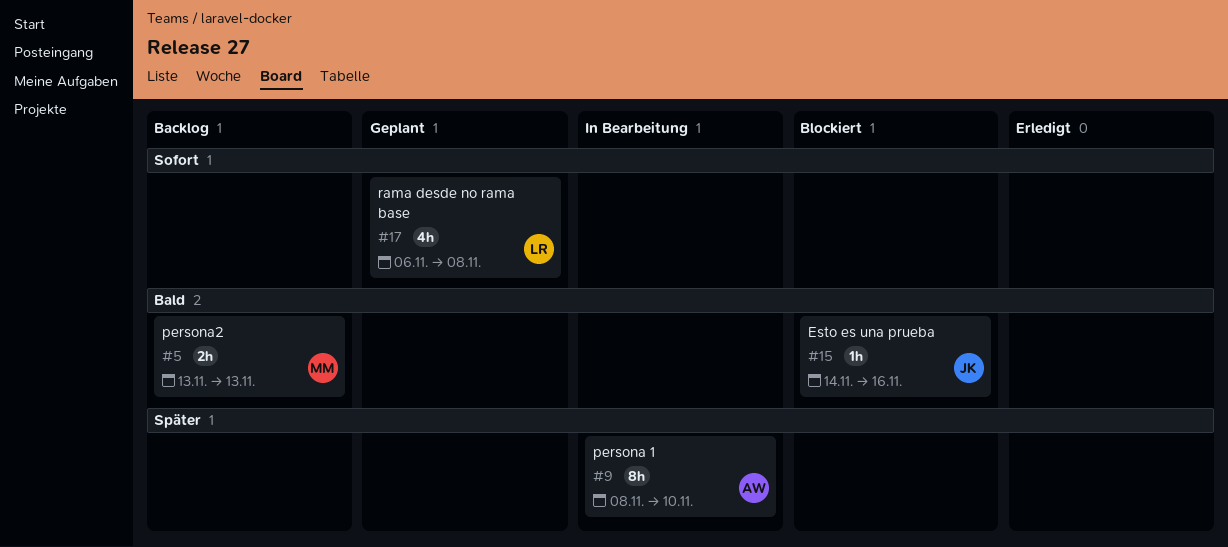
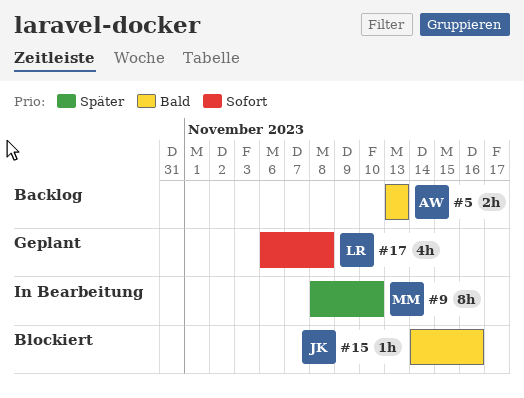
#5, owner: MM -> AW
#9, owner: AW -> MM

